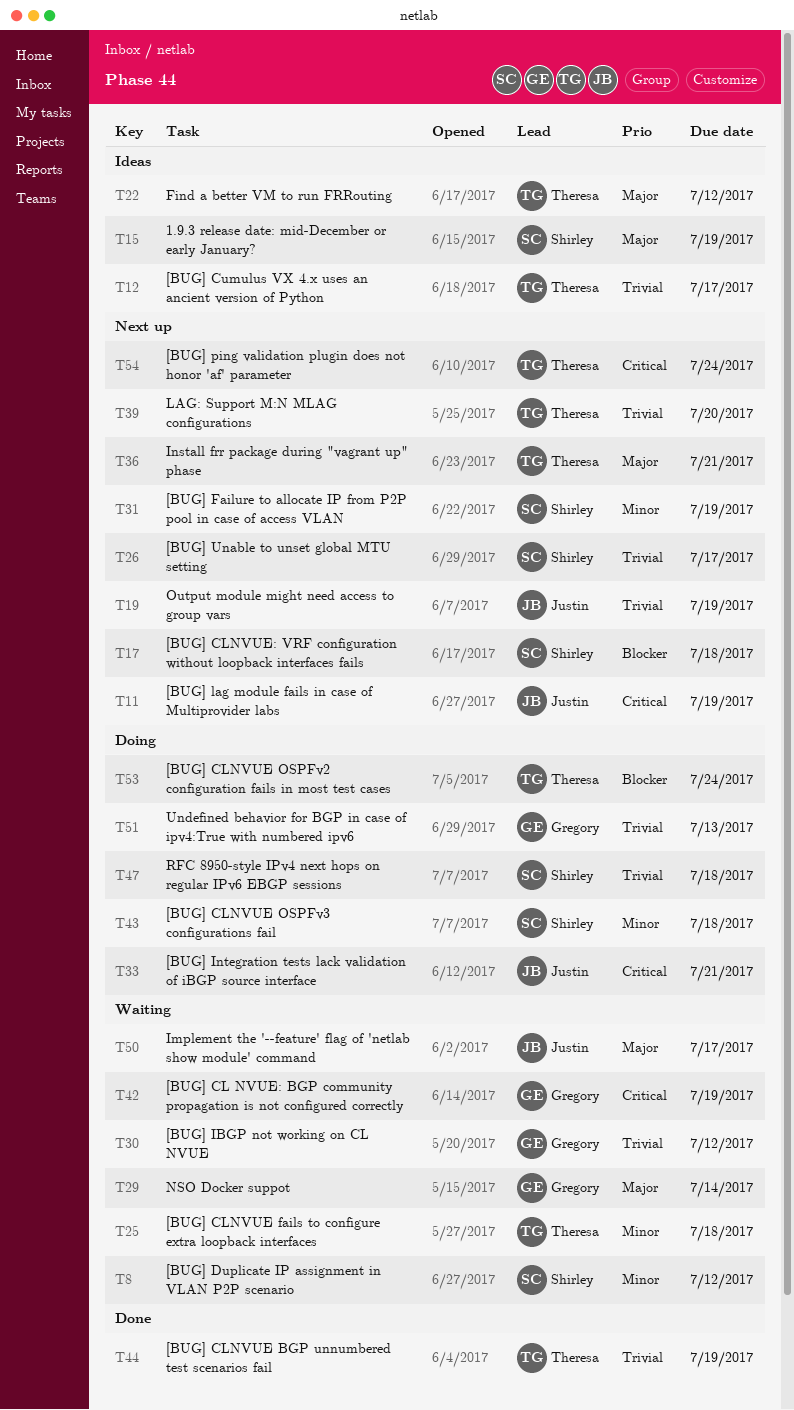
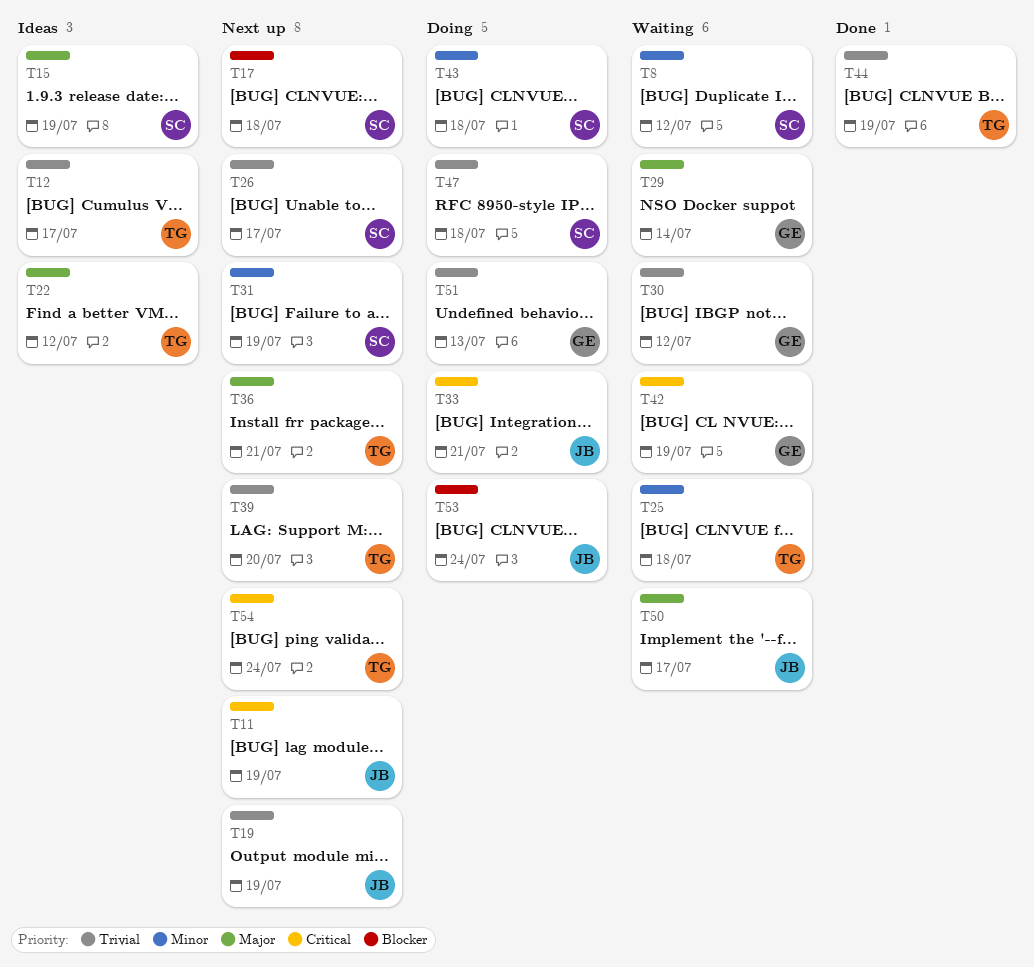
T53, owner: Theresa -> Justin

